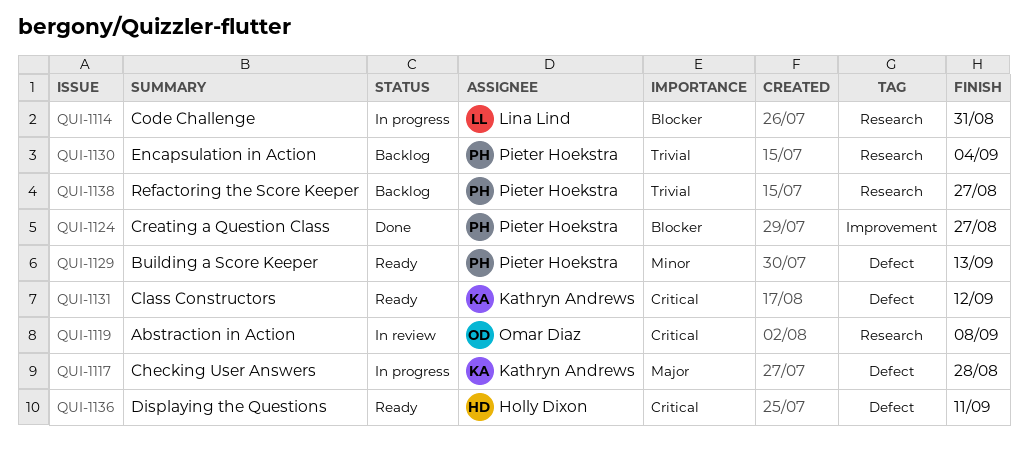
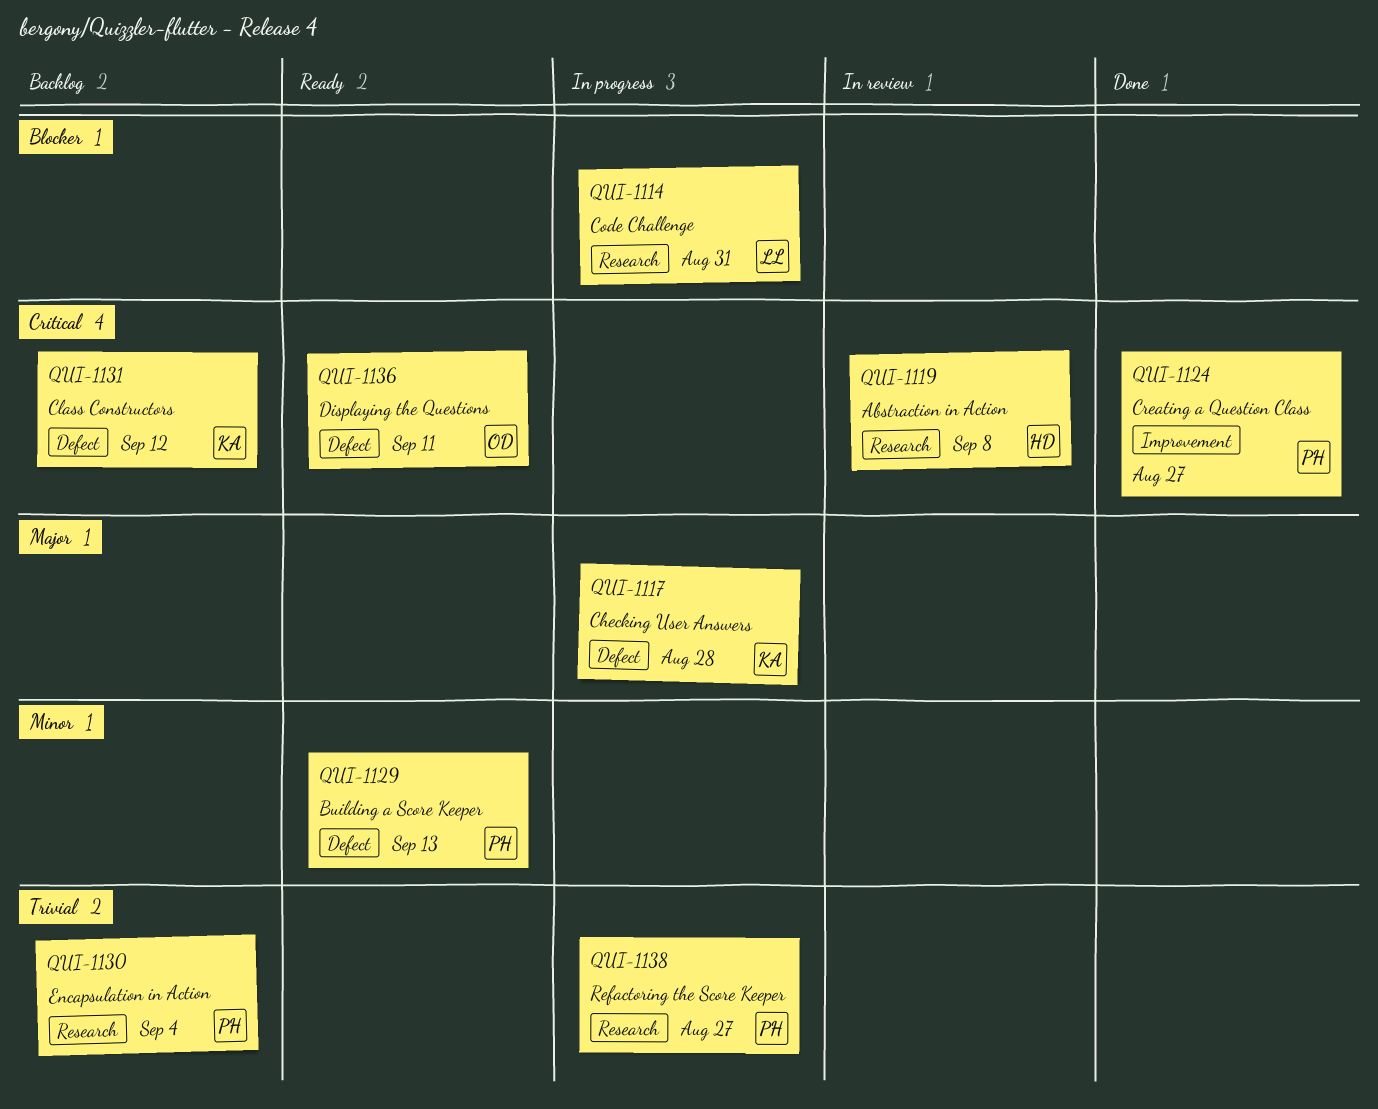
QUI-1119, owner: Omar Diaz -> Holly Dixon
QUI-1124, priority: Blocker -> Critical
QUI-1131, status: Ready -> Backlog
QUI-1136, owner: Holly Dixon -> Omar Diaz
QUI-1138, status: Backlog -> In progress

